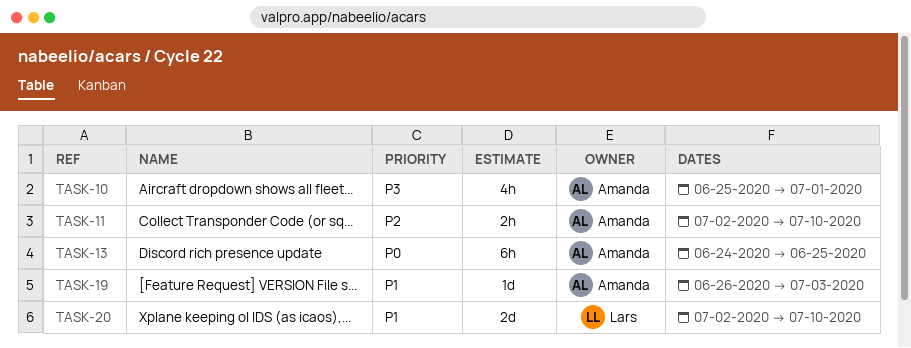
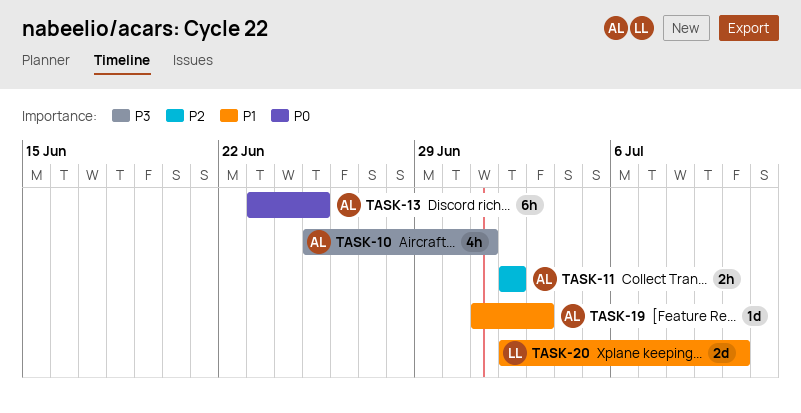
TASK-11, due: Jul 10 -> Jul 2
TASK-13, start: Jun 24 -> Jun 23
TASK-19, start: Jun 26 -> Jul 1

